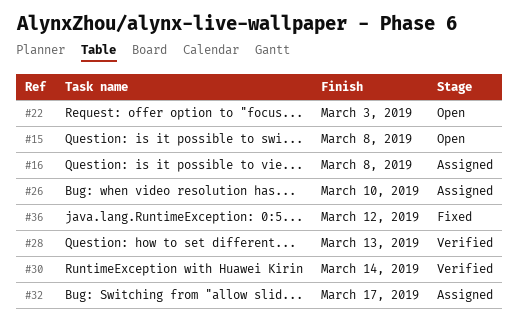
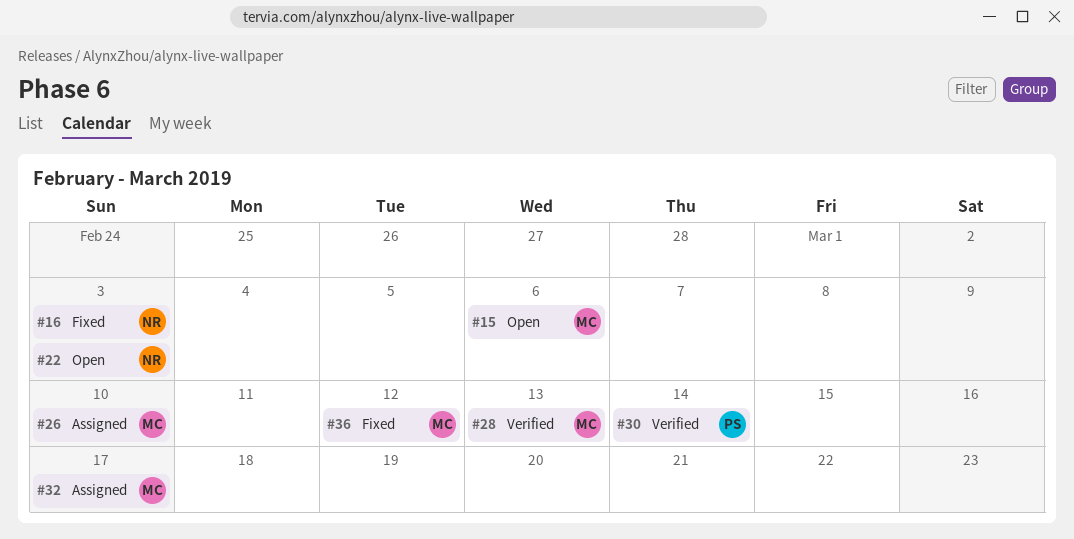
#15, due: Mar 8 -> Mar 6
#16, status: Assigned -> Fixed
#16, due: Mar 8 -> Mar 3

